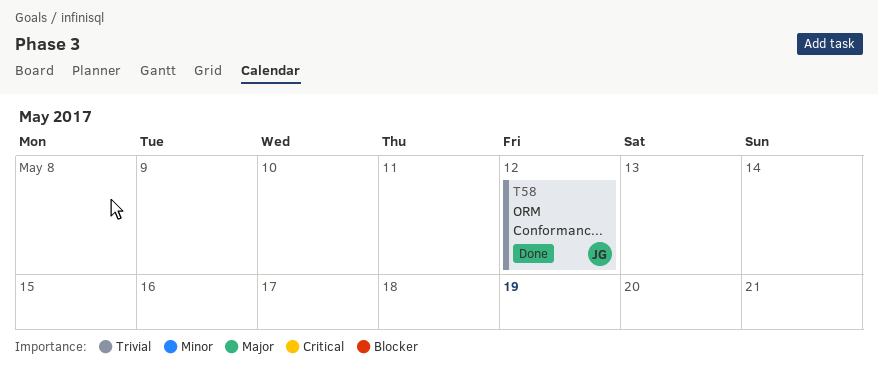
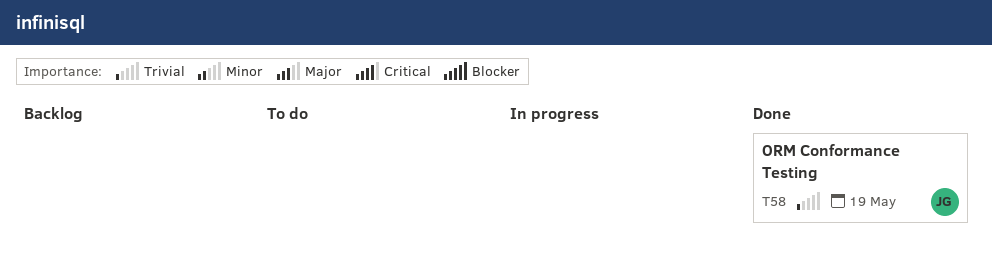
T58, due: May 12 -> May 19

